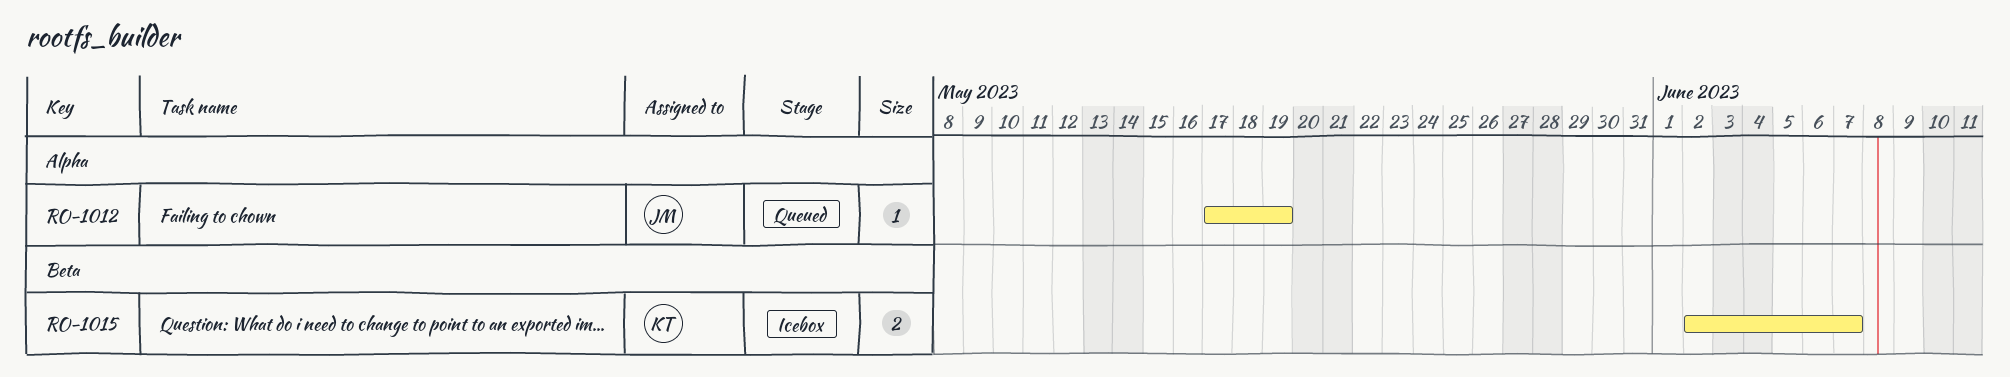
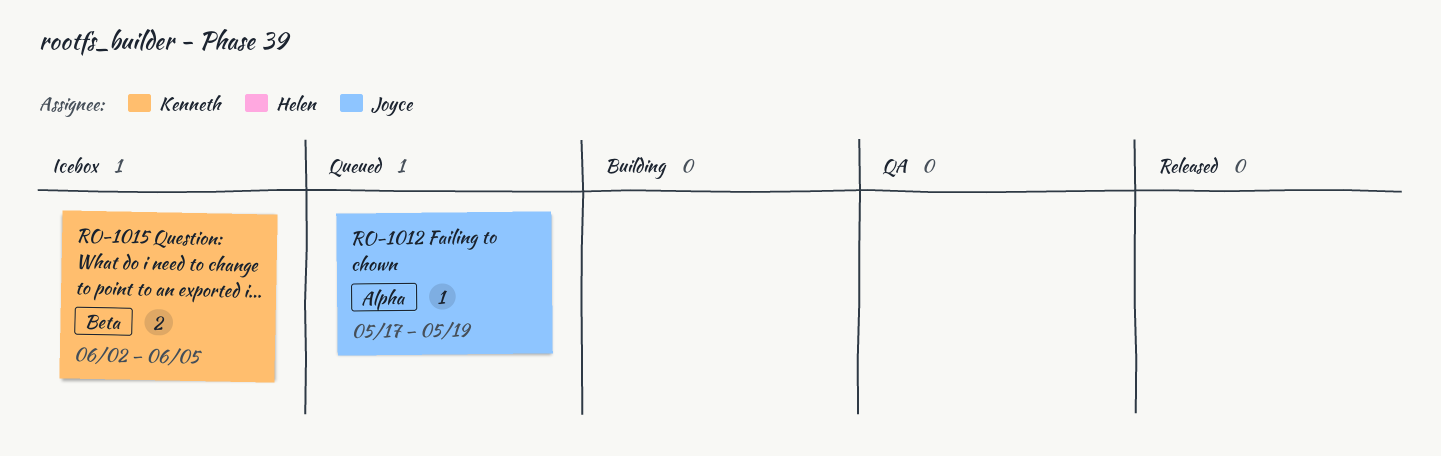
RO-1015, due: Jun 7 -> Jun 5

